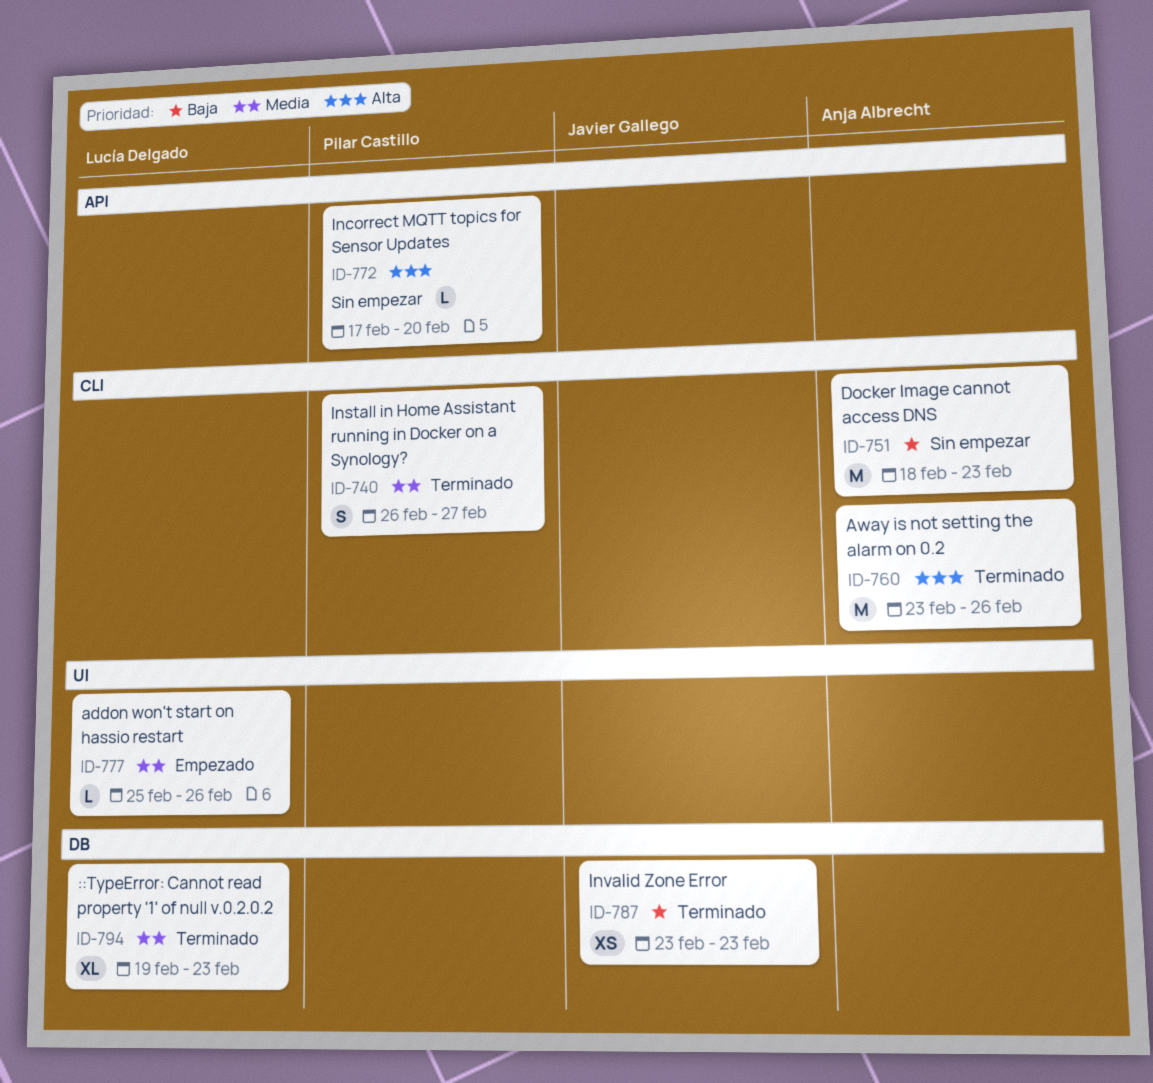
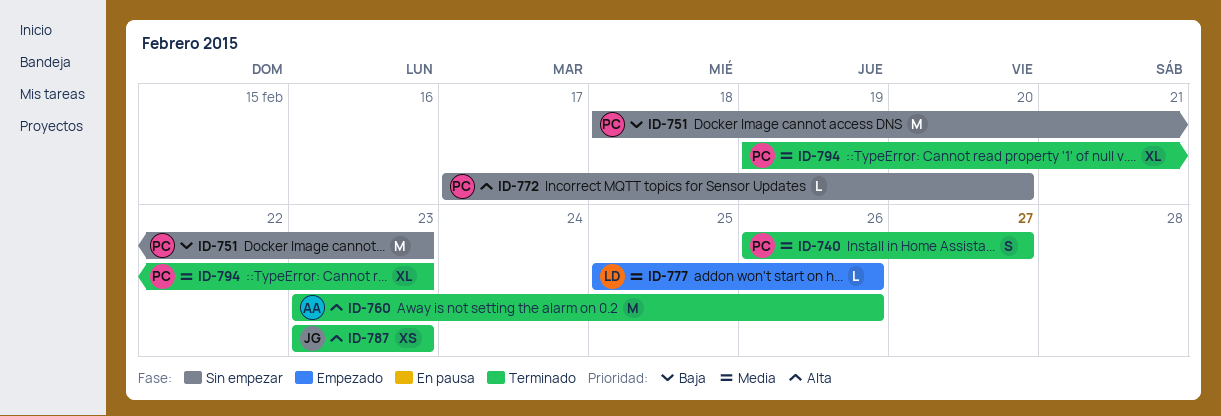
ID-751, owner: Anja Albrecht -> Pilar Castillo
ID-787, priority: Baja -> Alta
ID-794, owner: Lucía Delgado -> Pilar Castillo

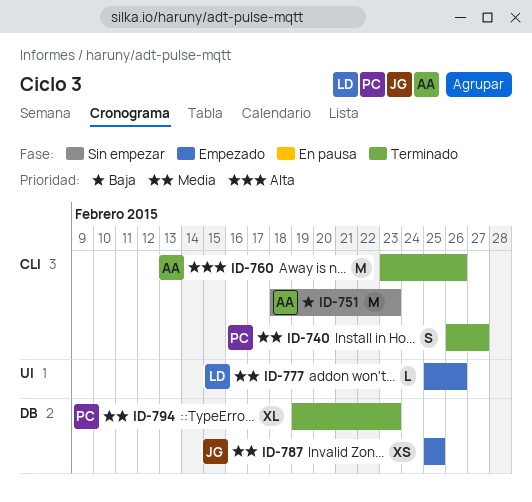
ID-751, owner: PC -> AA
ID-772: present -> none
ID-787, status: Terminado -> Empezado
ID-787, priority: Alta -> Media
ID-787, start: Feb 23 -> Feb 25
ID-787, due: Feb 23 -> Feb 25

